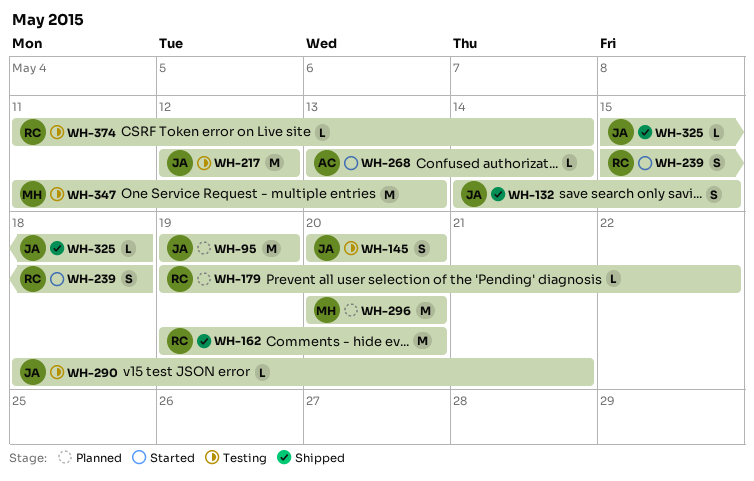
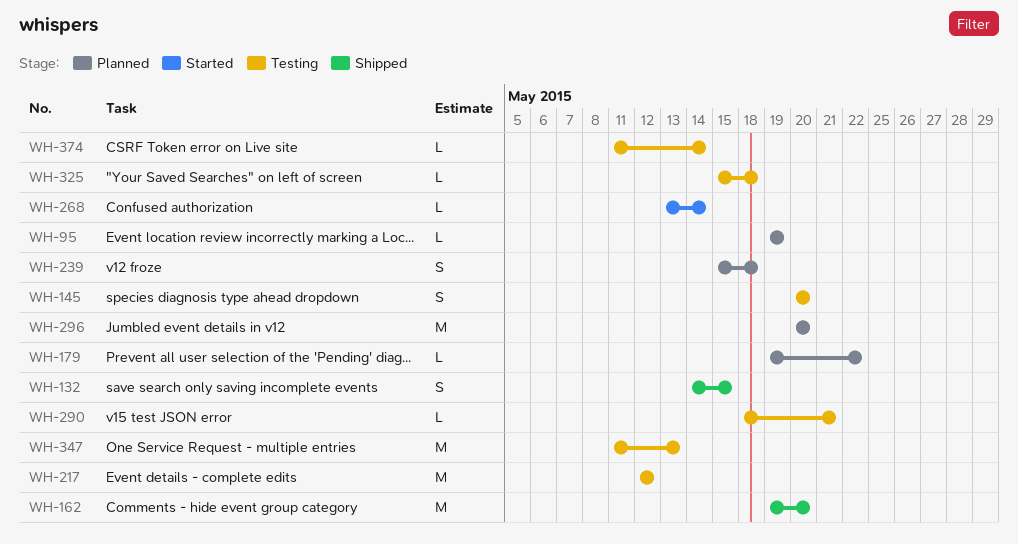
WH-95, estimate: M -> L
WH-239, status: Started -> Planned
WH-325, status: Shipped -> Testing

